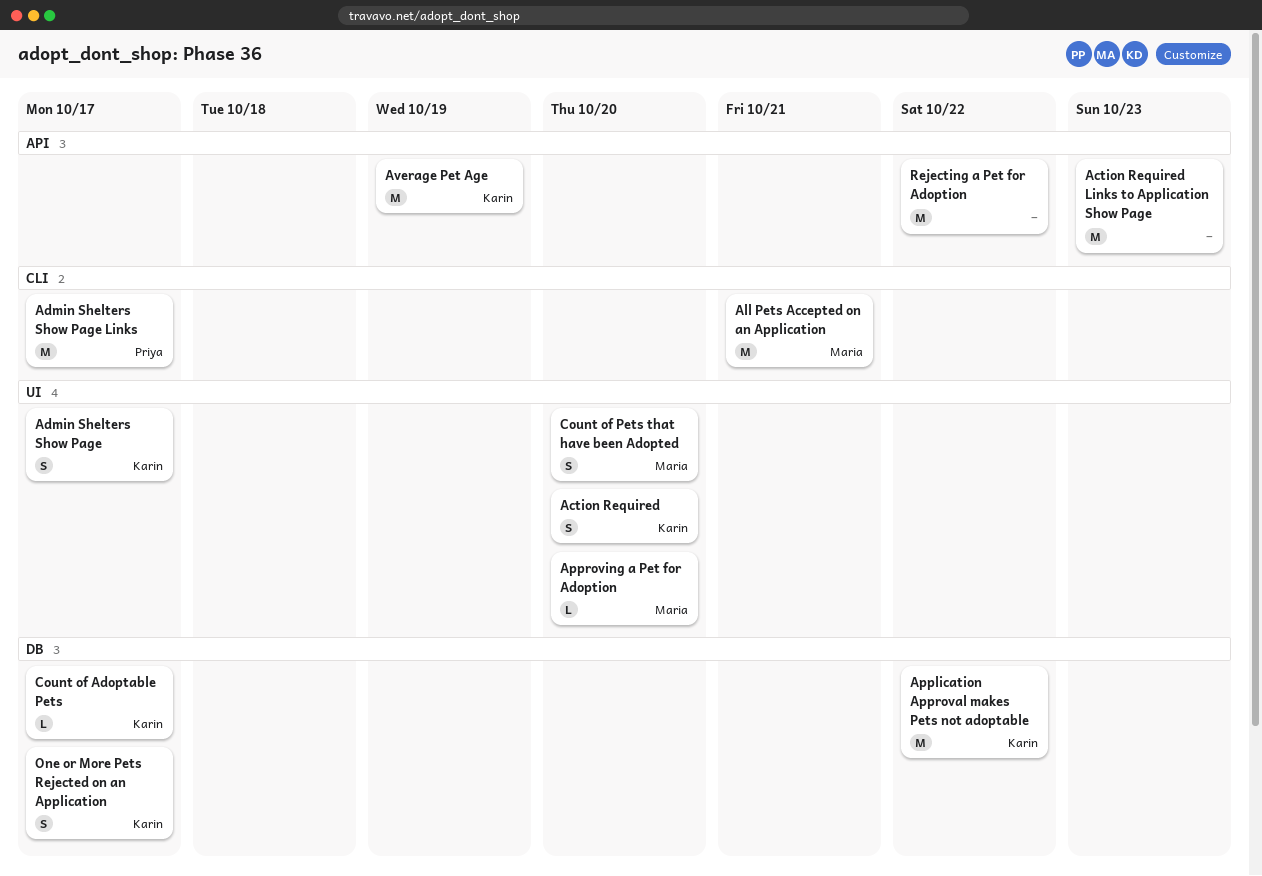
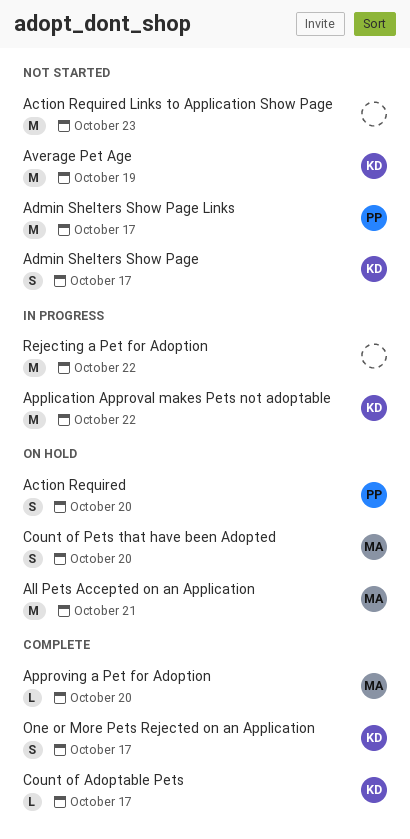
Action Required, owner: Karin -> Priya

